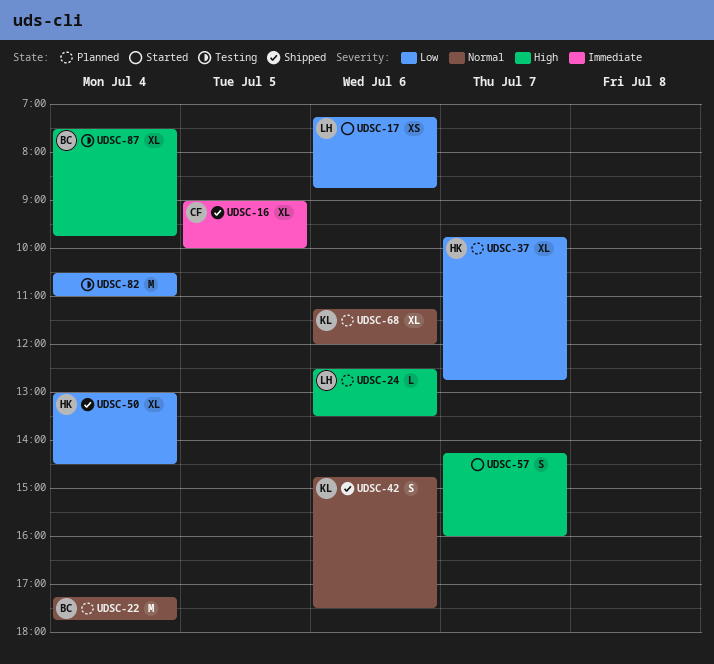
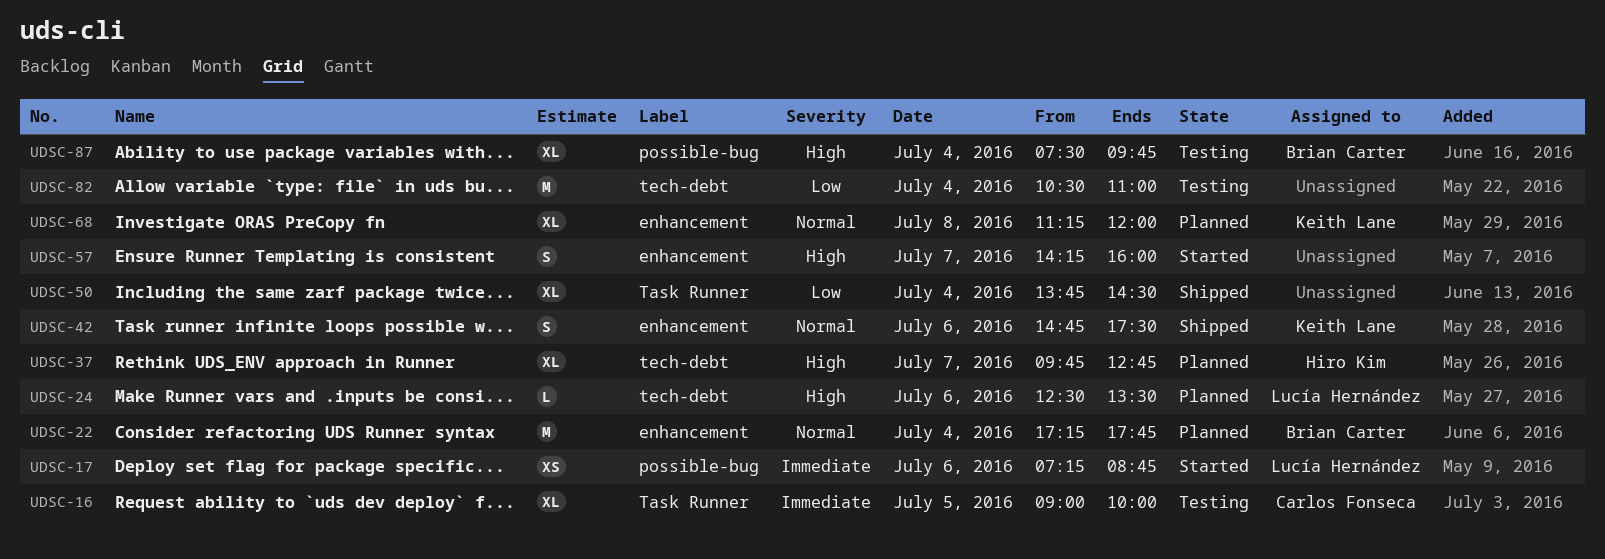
UDSC-16, status: Shipped -> Testing
UDSC-17, priority: Low -> Immediate
UDSC-37, priority: Low -> High
UDSC-50, owner: Hiro Kim -> none
UDSC-50, begins: 13:00 -> 13:45
UDSC-68, day: Jul 6 -> Jul 8

